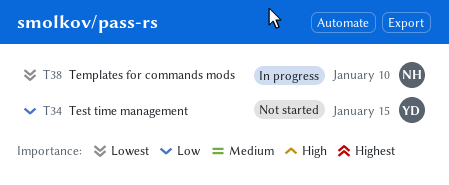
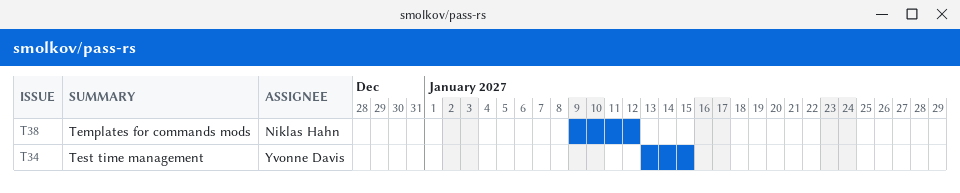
T38, due: Jan 10 -> Jan 12

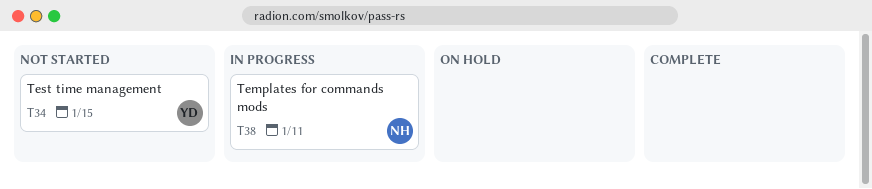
T38, due: Jan 12 -> Jan 11

